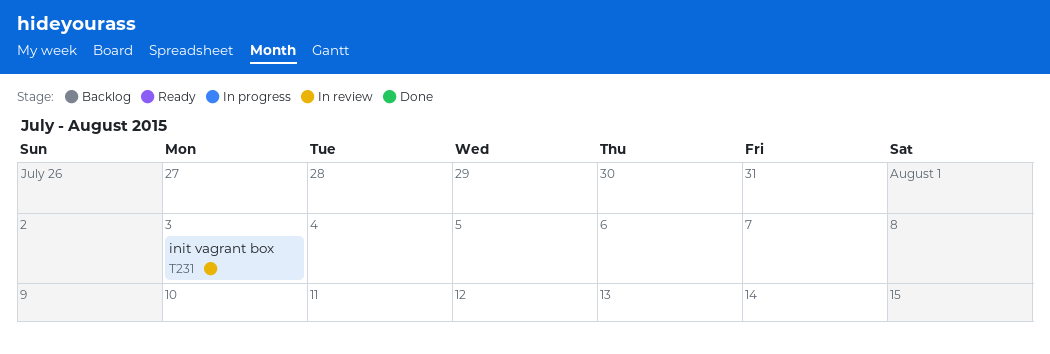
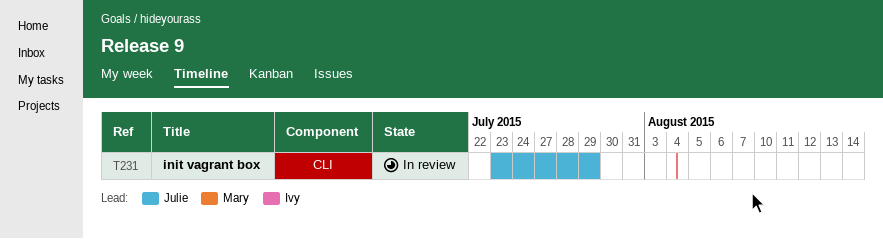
T231, due: Aug 3 -> Jul 29

